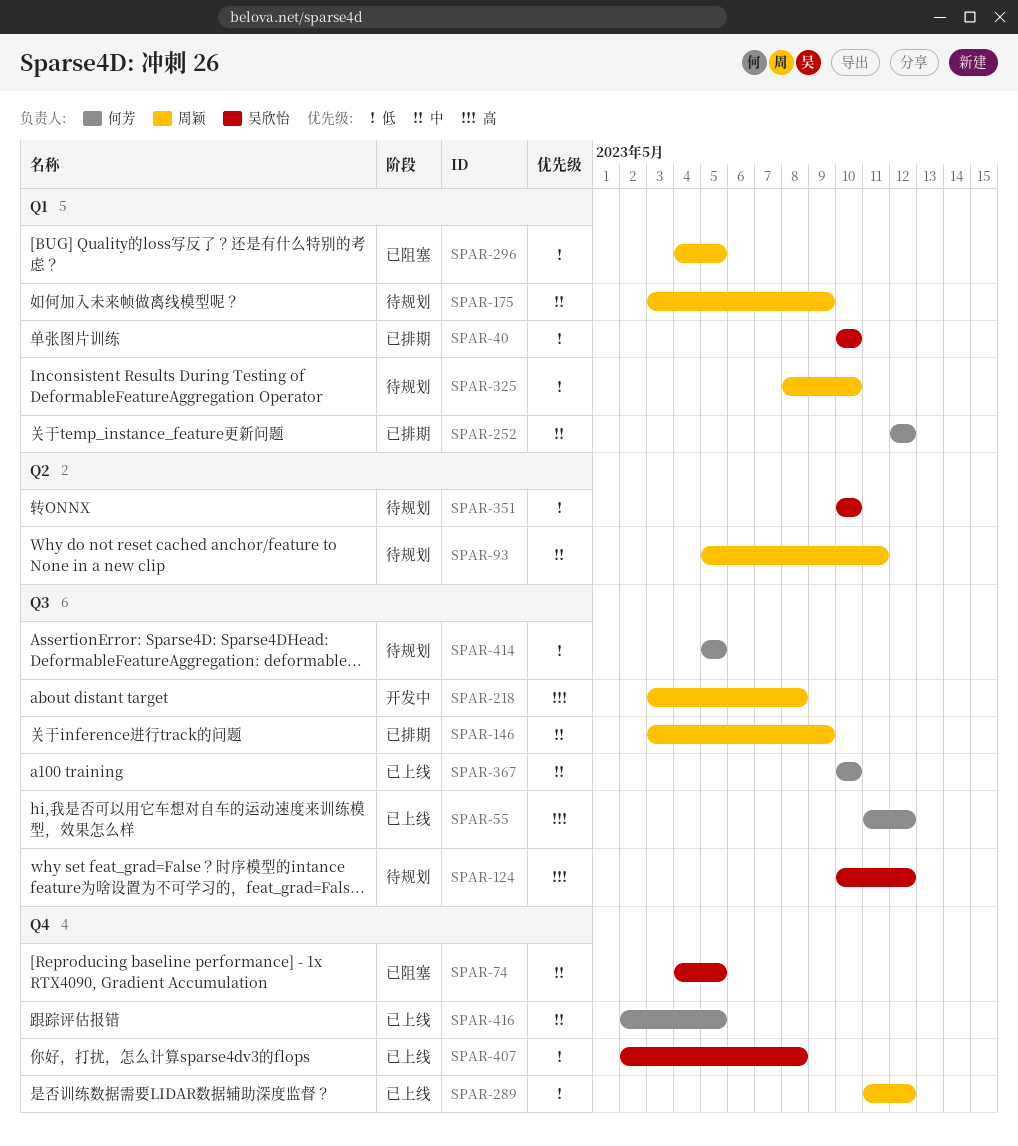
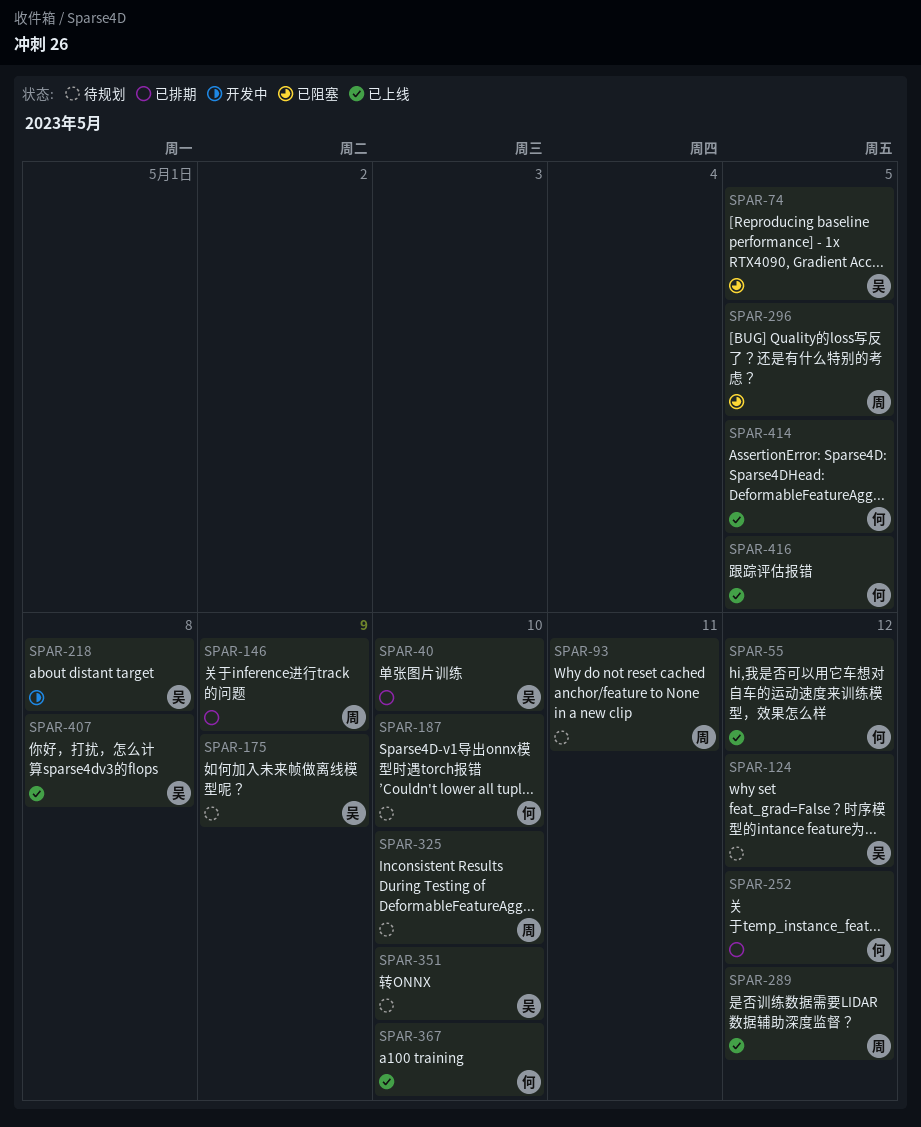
SPAR-175, owner: 周颖 -> 吴欣怡
SPAR-187: none -> present
SPAR-218, owner: 周颖 -> 吴欣怡
SPAR-414, status: 待规划 -> 已上线

